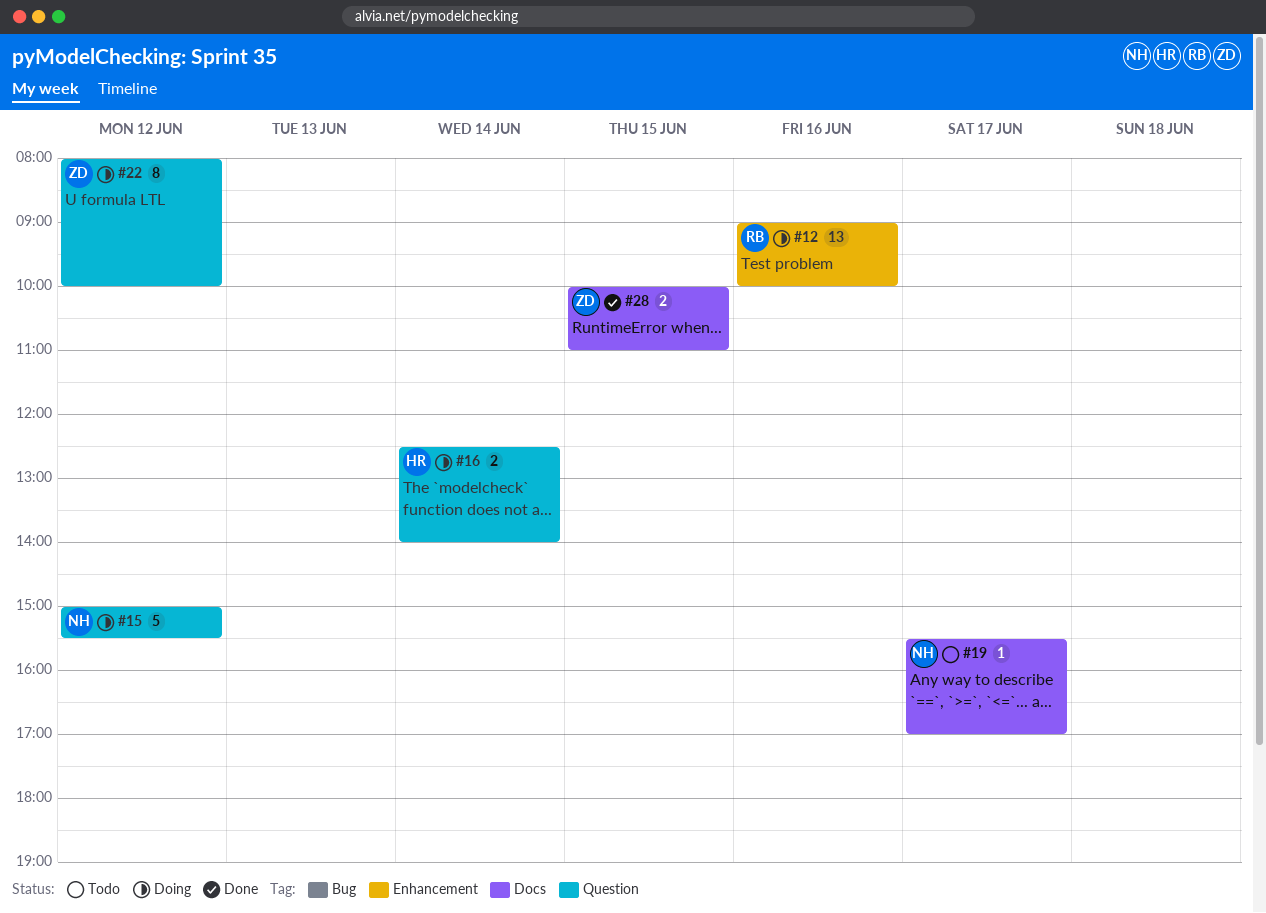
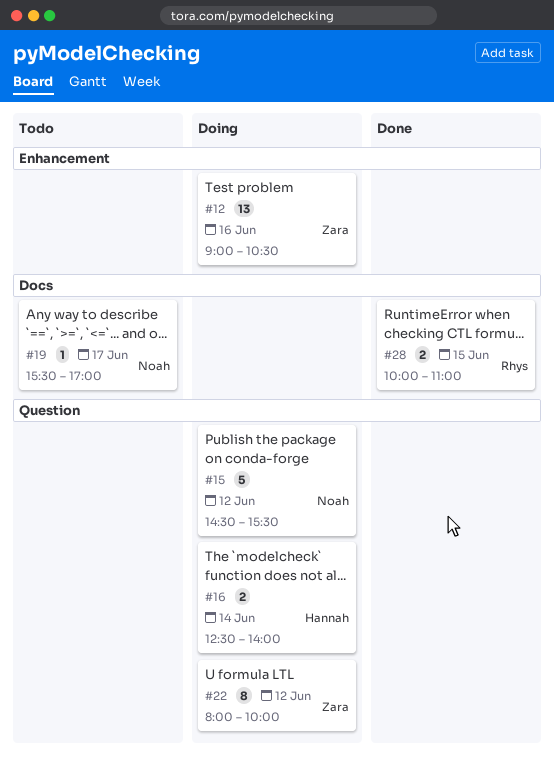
#12, owner: Rhys -> Zara
#12, ends: 10:00 -> 10:30
#15, begins: 15:00 -> 14:30
#28, owner: Zara -> Rhys

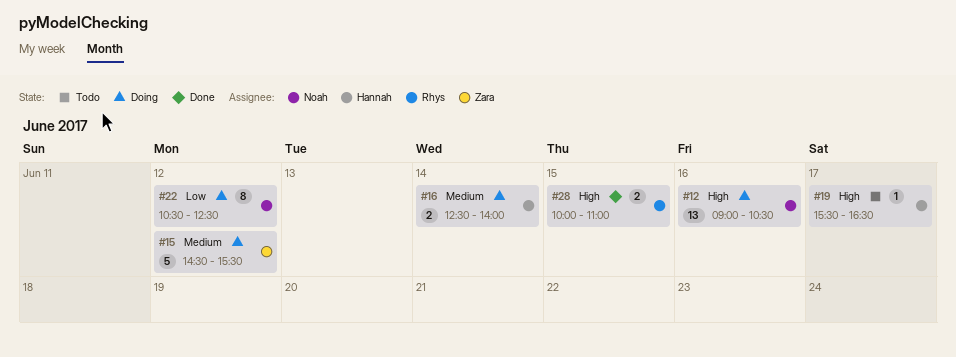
#12, owner: Zara -> Noah
#15, owner: Noah -> Zara
#19, owner: Noah -> Hannah
#19, ends: 17:00 -> 16:30
#22, owner: Zara -> Noah
#22, begins: 08:00 -> 10:30
#22, ends: 10:00 -> 12:30

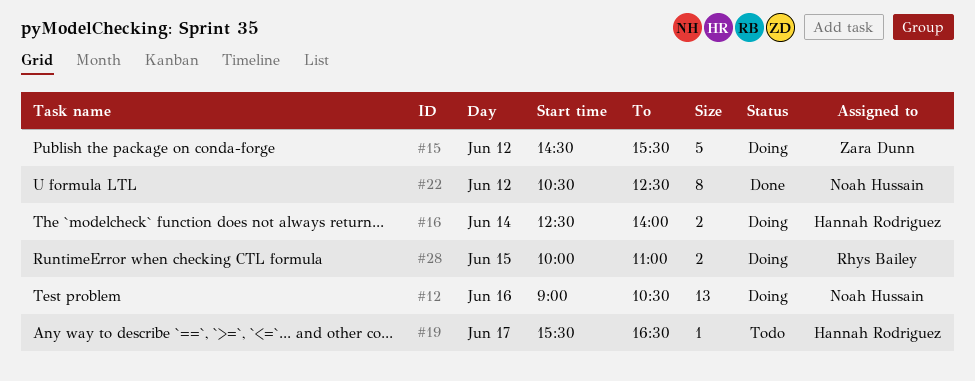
#22, status: Doing -> Done
#28, status: Done -> Doing

